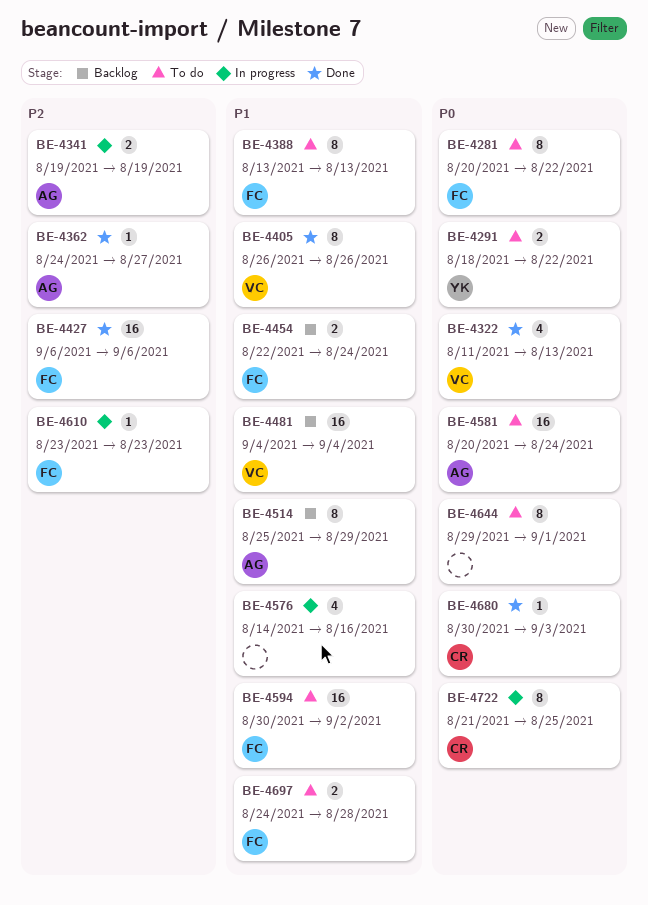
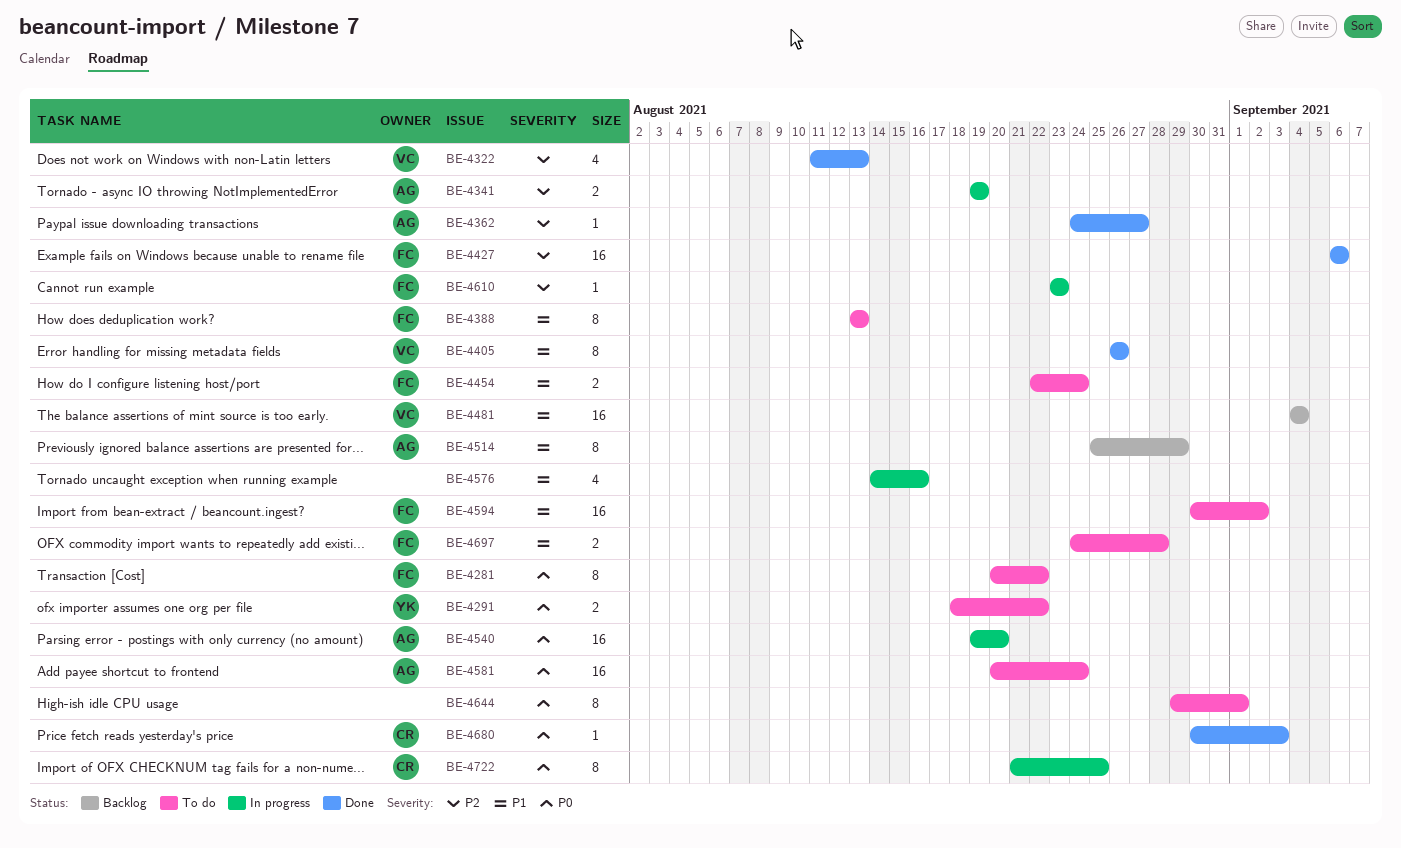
BE-4322, priority: P0 -> P2
BE-4454, status: Backlog -> To do
BE-4540: none -> present

